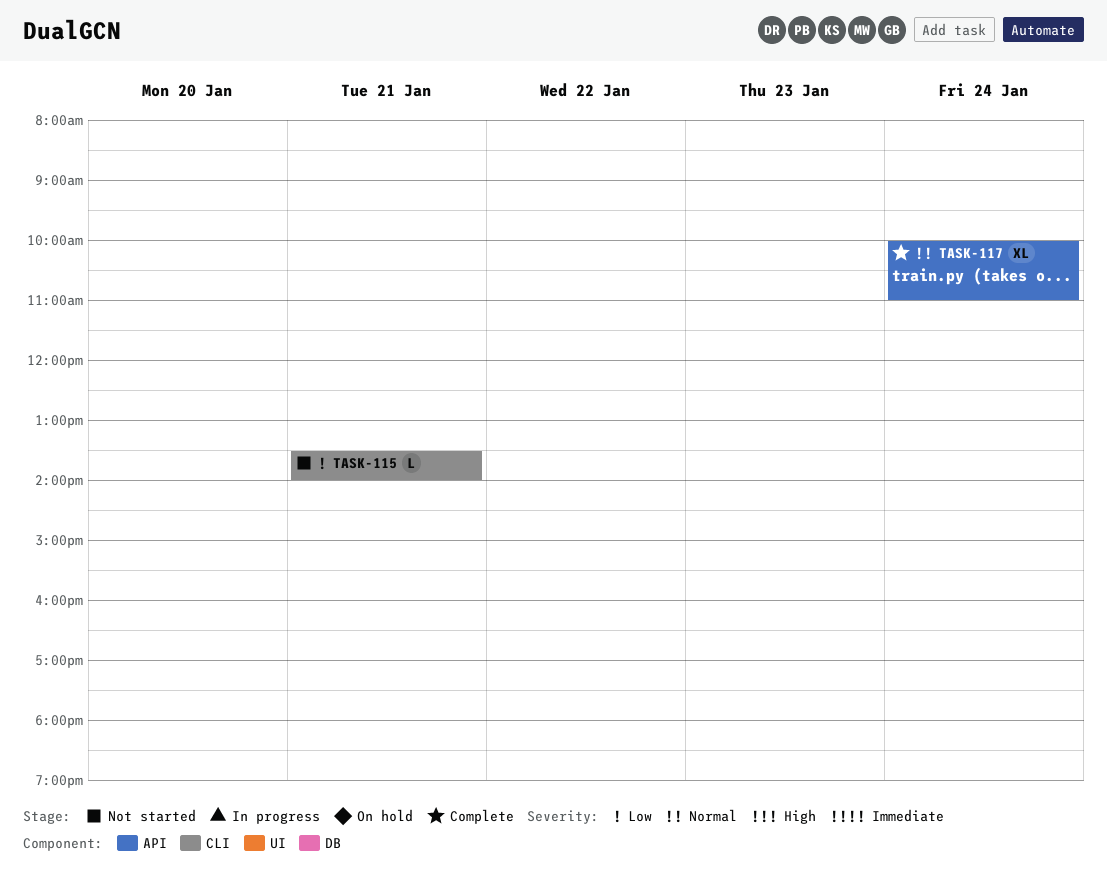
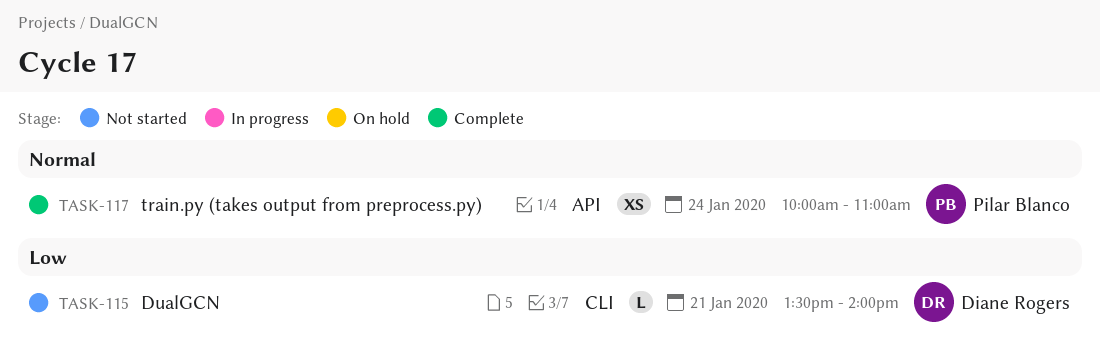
TASK-117, estimate: XL -> XS

